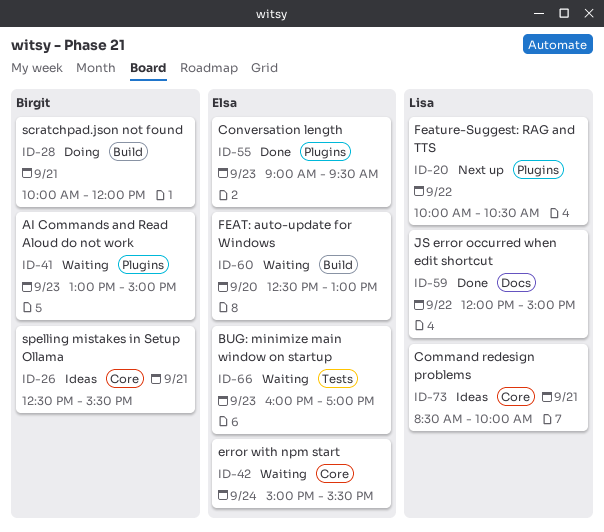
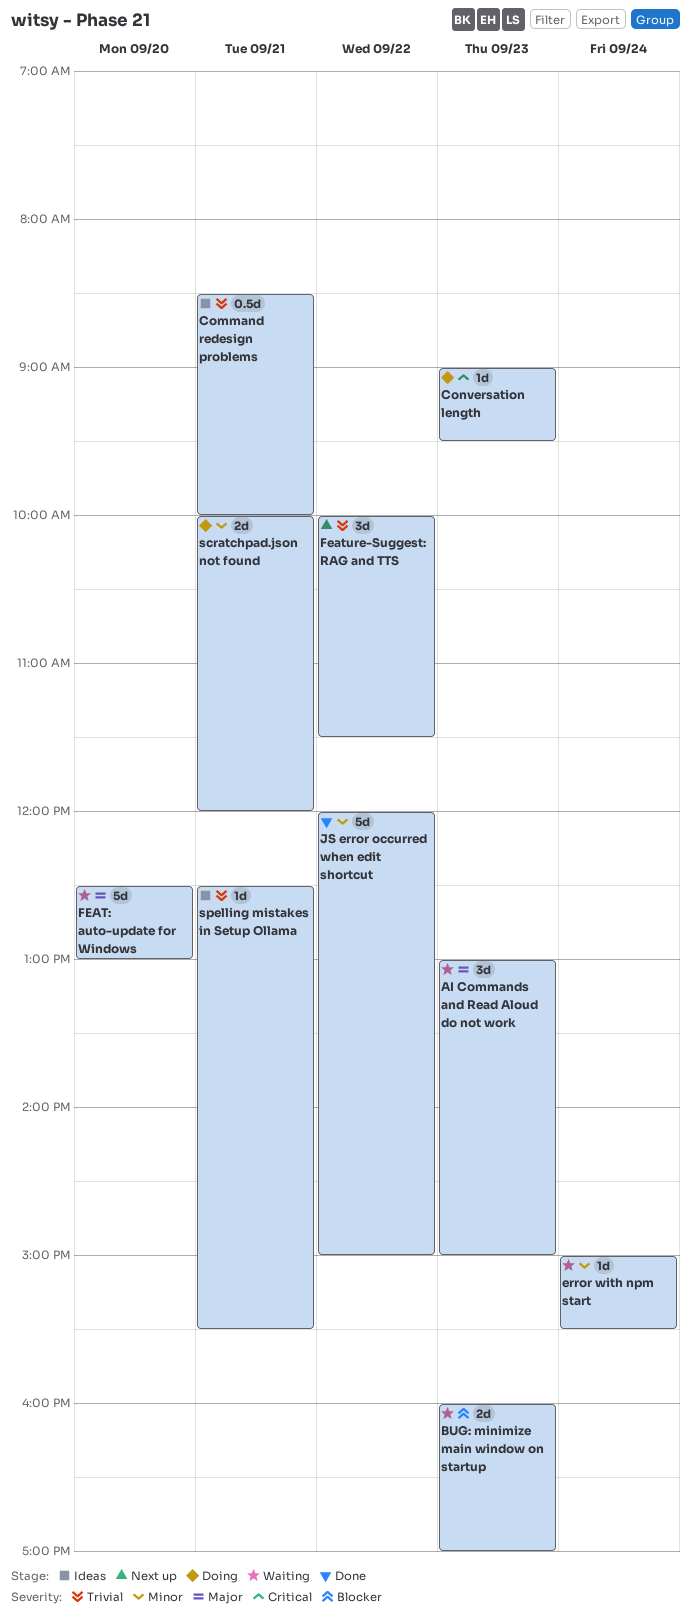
Conversation length, status: Done -> Doing
Feature-Suggest: RAG and TTS, ends: 10:30 -> 11:30

